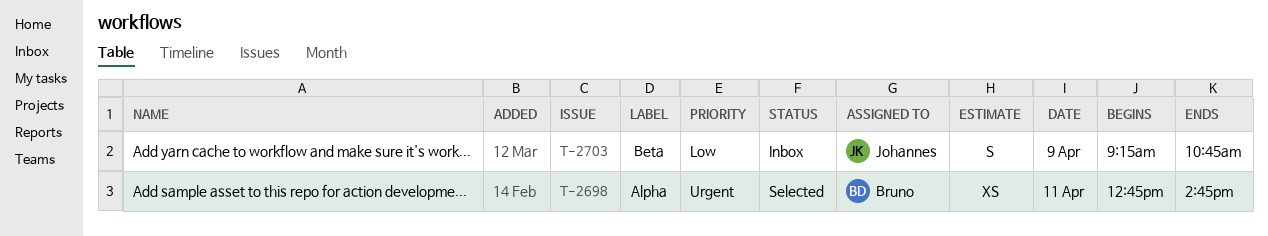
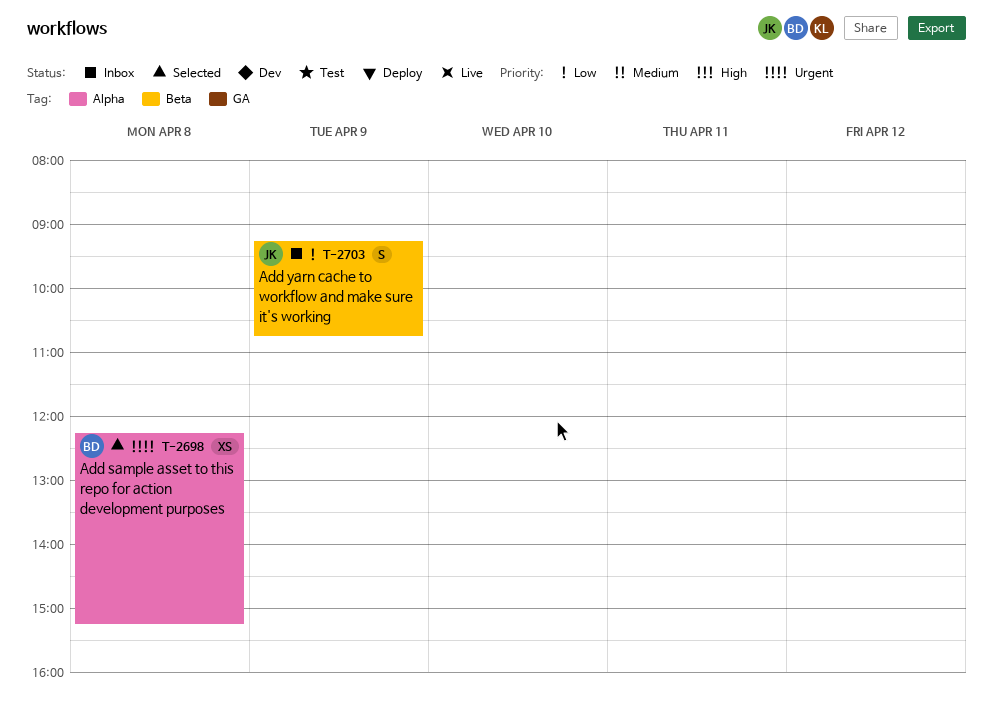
T-2698, day: Apr 11 -> Apr 8
T-2698, begins: 12:45 -> 12:15
T-2698, ends: 14:45 -> 15:15

